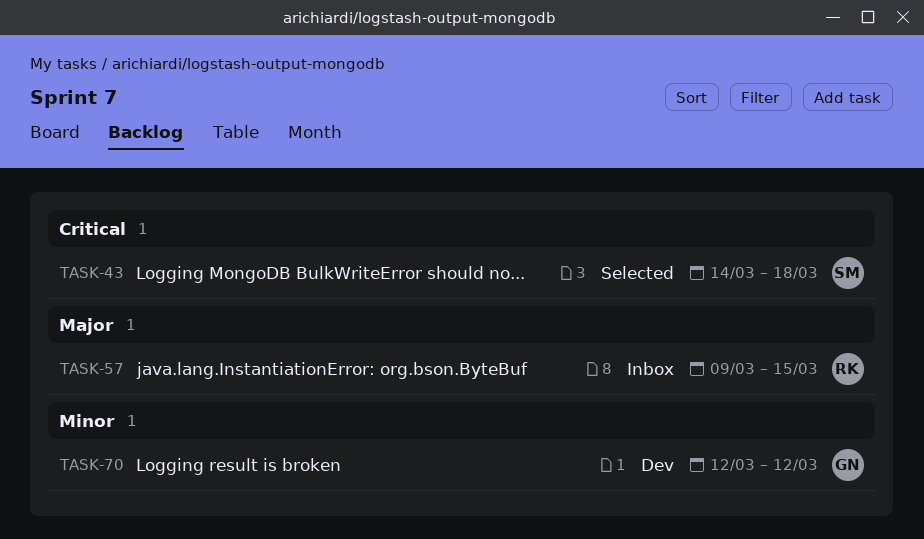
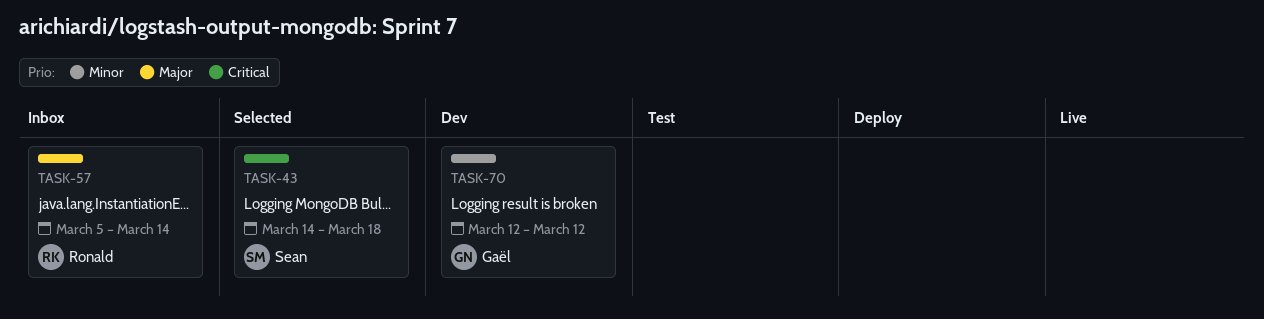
TASK-57, start: Mar 9 -> Mar 5
TASK-57, due: Mar 15 -> Mar 14

